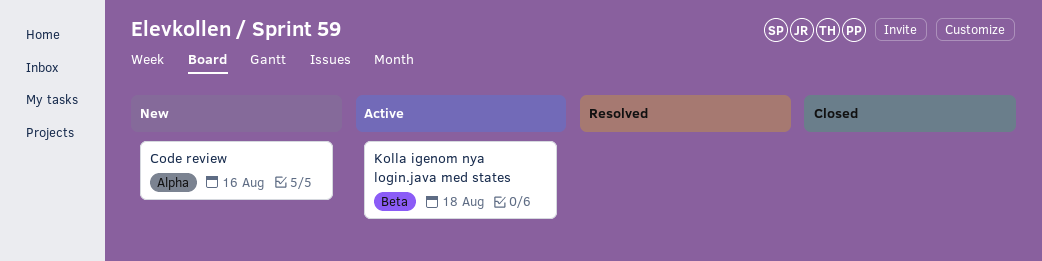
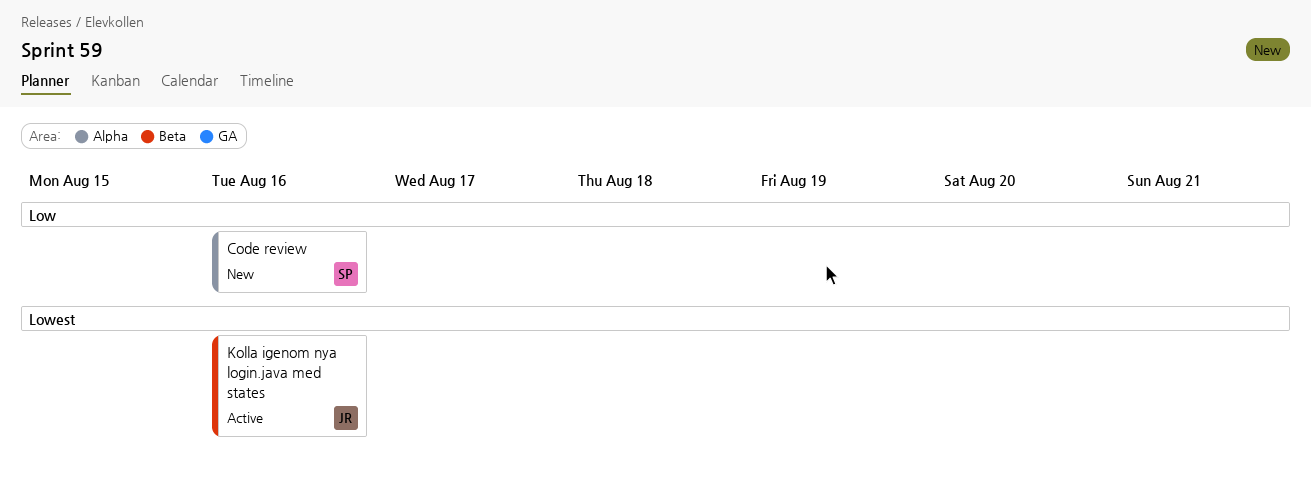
Kolla igenom nya login.java med states, due: Aug 18 -> Aug 16

